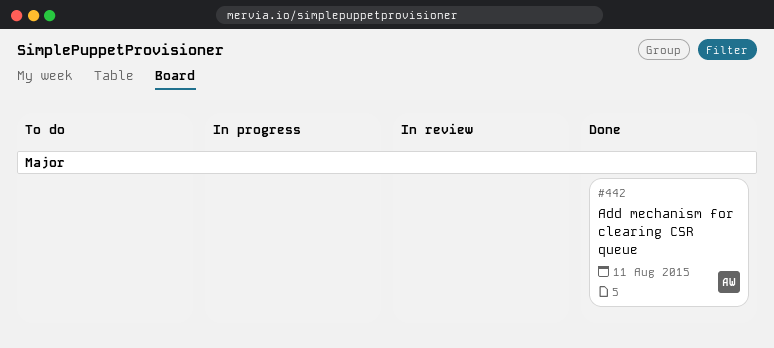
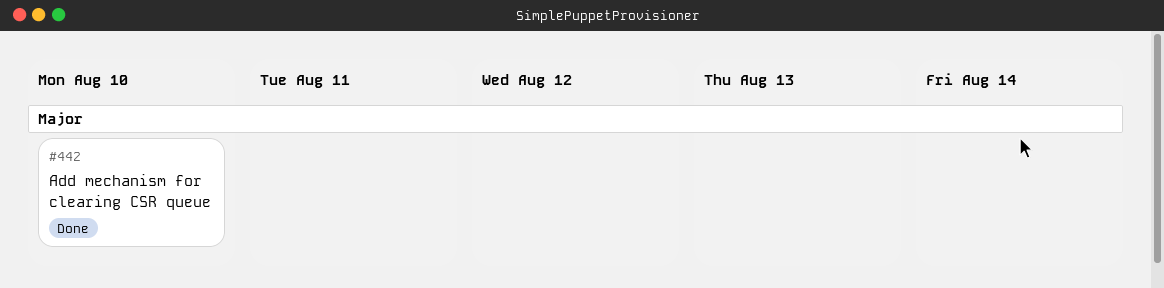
#442, due: Aug 11 -> Aug 10

